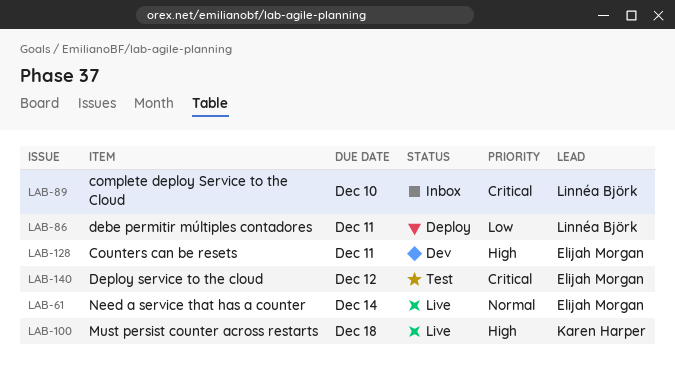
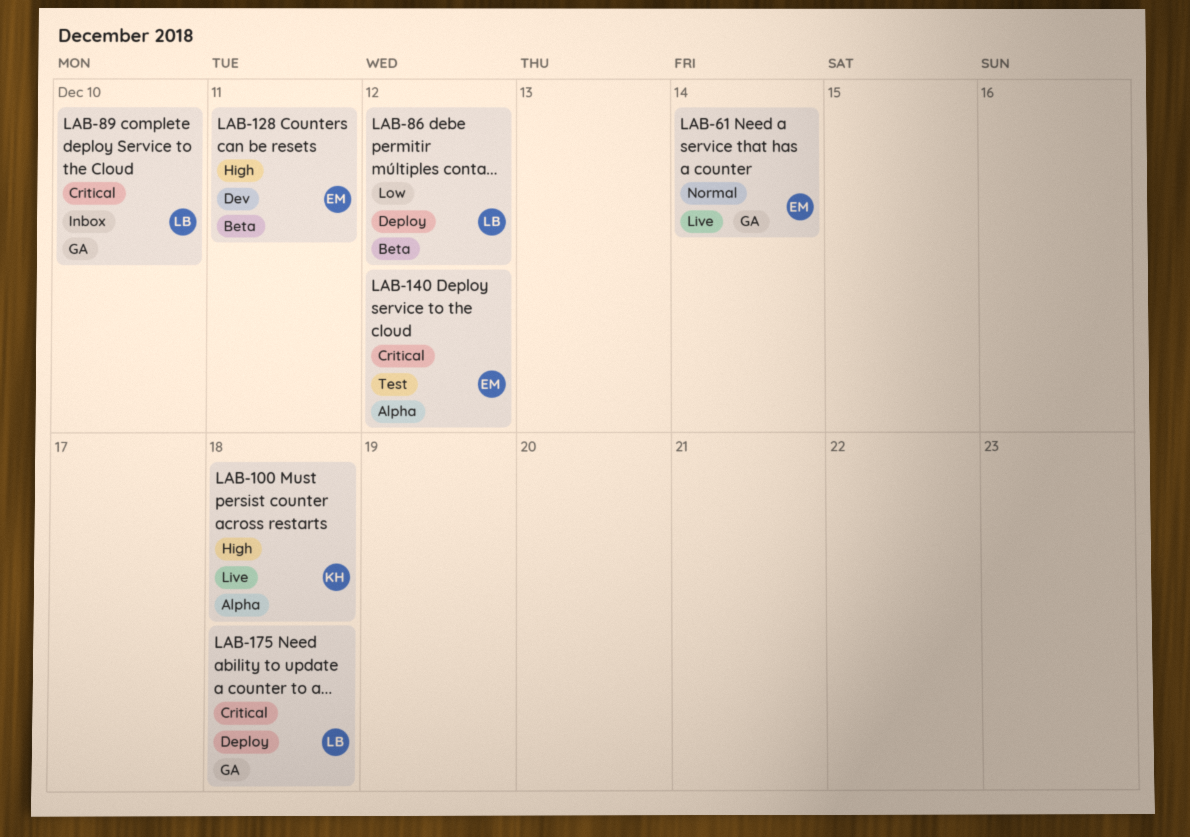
LAB-86, due: Dec 11 -> Dec 12
LAB-175: none -> present

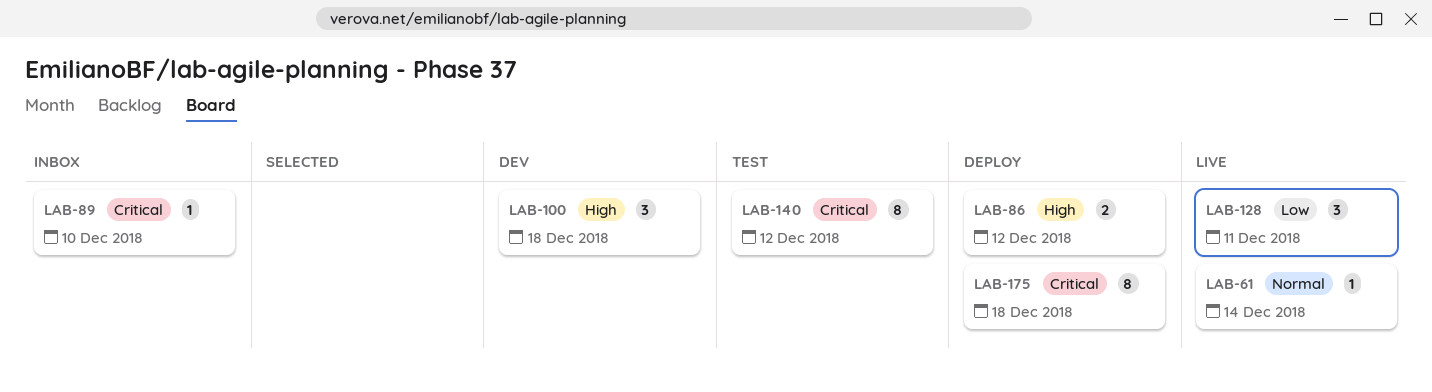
LAB-86, priority: Low -> High
LAB-100, status: Live -> Dev
LAB-128, status: Dev -> Live
LAB-128, priority: High -> Low

